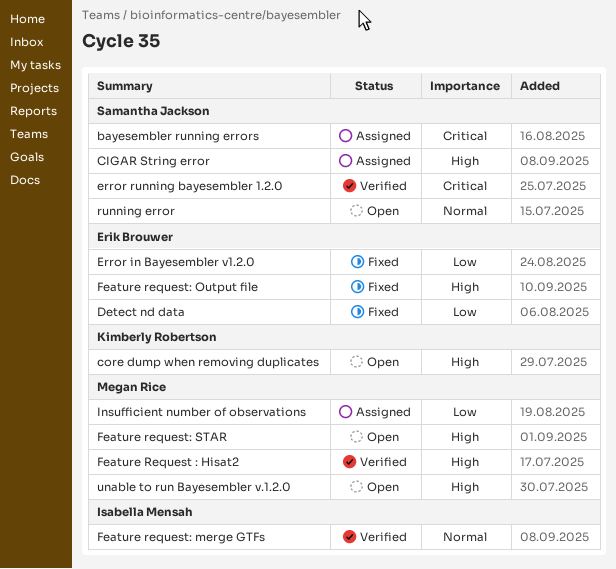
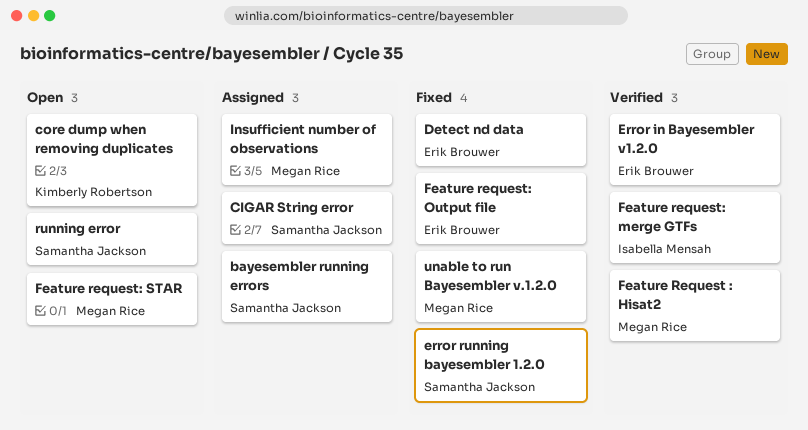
Error in Bayesembler v1.2.0, status: Fixed -> Verified
error running bayesembler 1.2.0, status: Verified -> Fixed
unable to run Bayesembler v.1.2.0, status: Open -> Fixed

